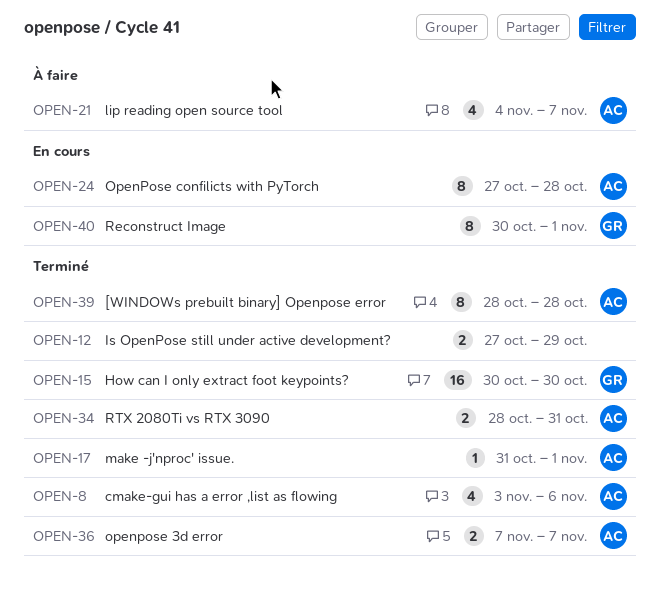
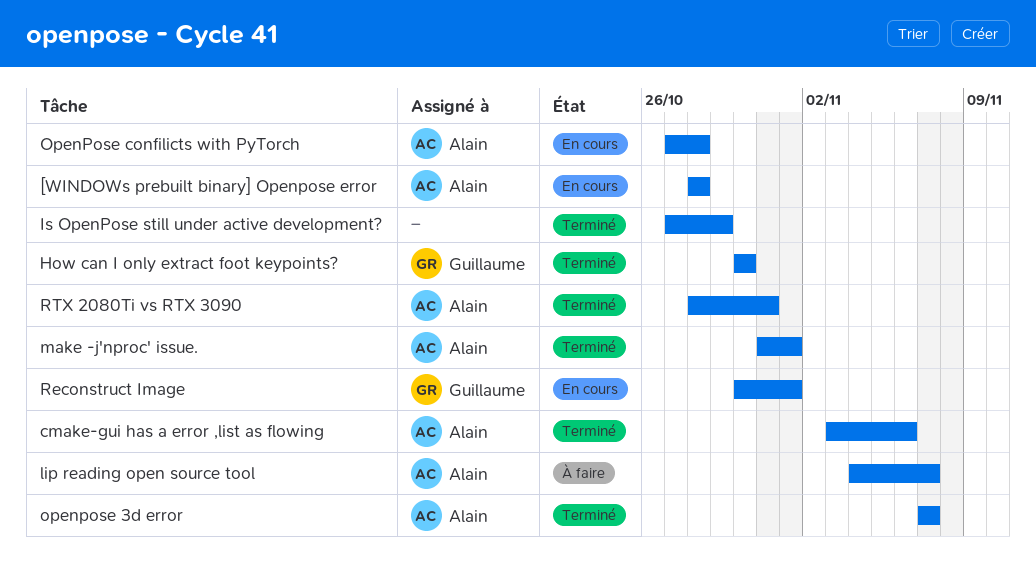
[WINDOWs prebuilt binary] Openpose error, status: Terminé -> En cours

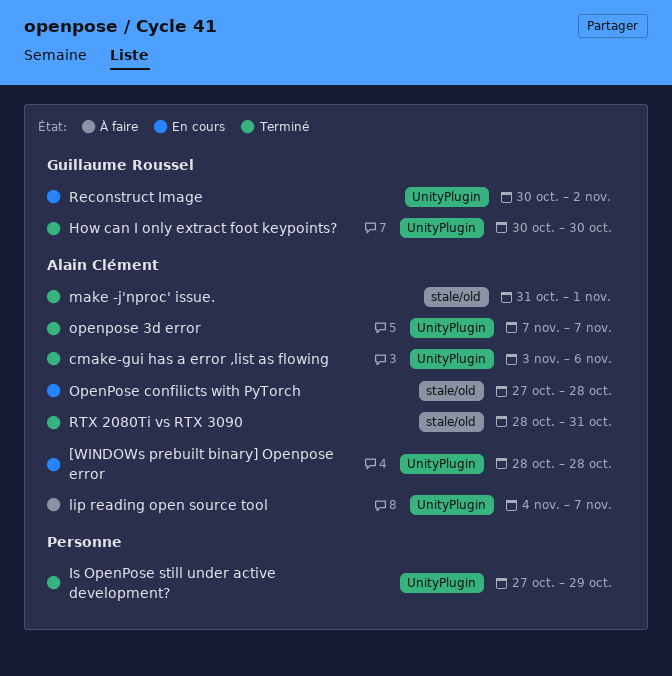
Reconstruct Image, due: Nov 1 -> Nov 2

